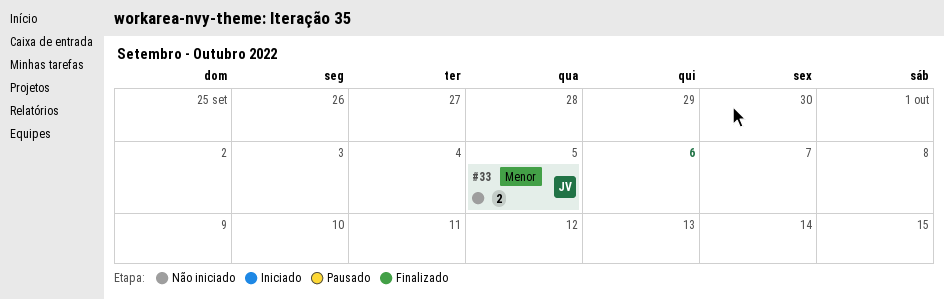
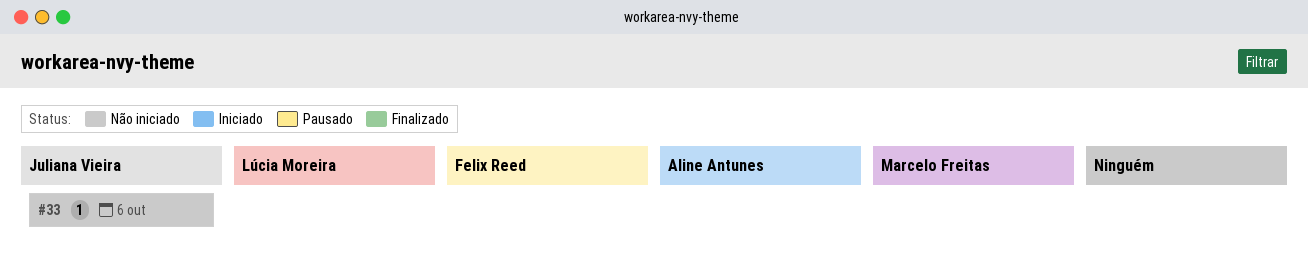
#33, estimate: 2 -> 1
#33, due: Oct 5 -> Oct 6

